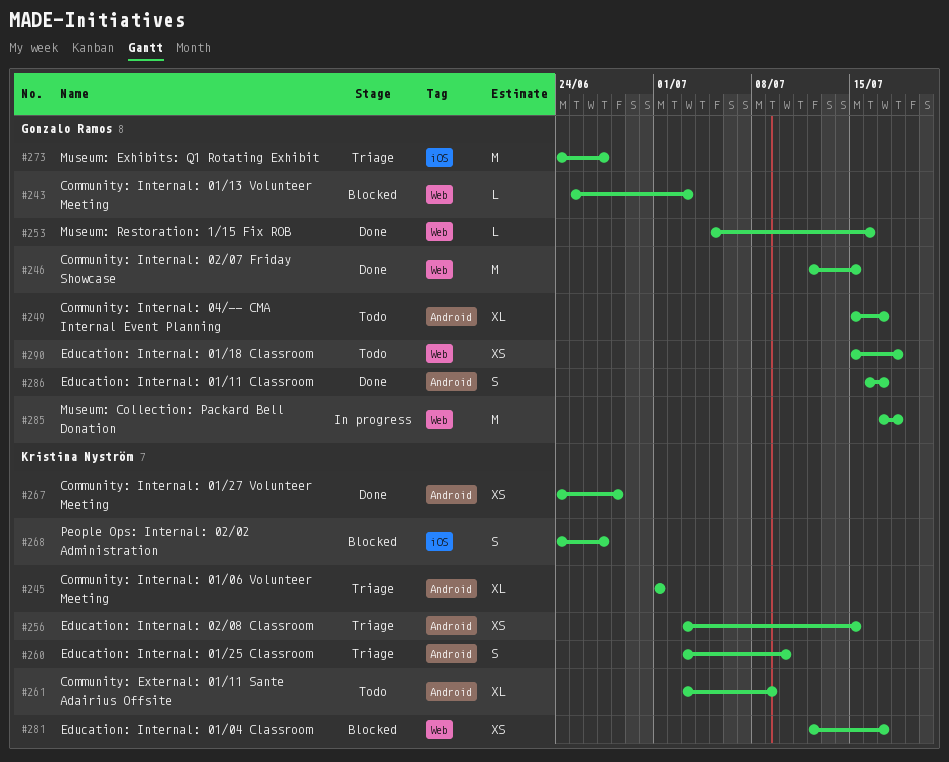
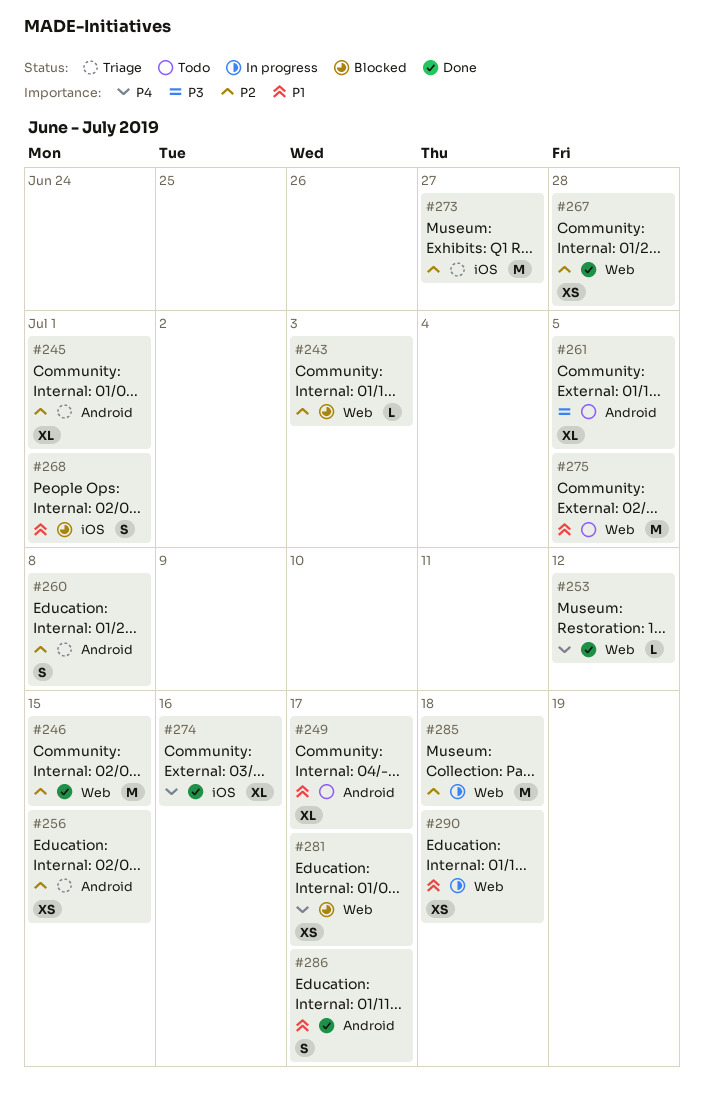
#253, due: Jul 16 -> Jul 12
#260, due: Jul 10 -> Jul 8
#261, due: Jul 9 -> Jul 5
#267, label: Android -> Web
#268, due: Jun 27 -> Jul 1
#274: none -> present
#275: none -> present
#290, status: Todo -> In progress

